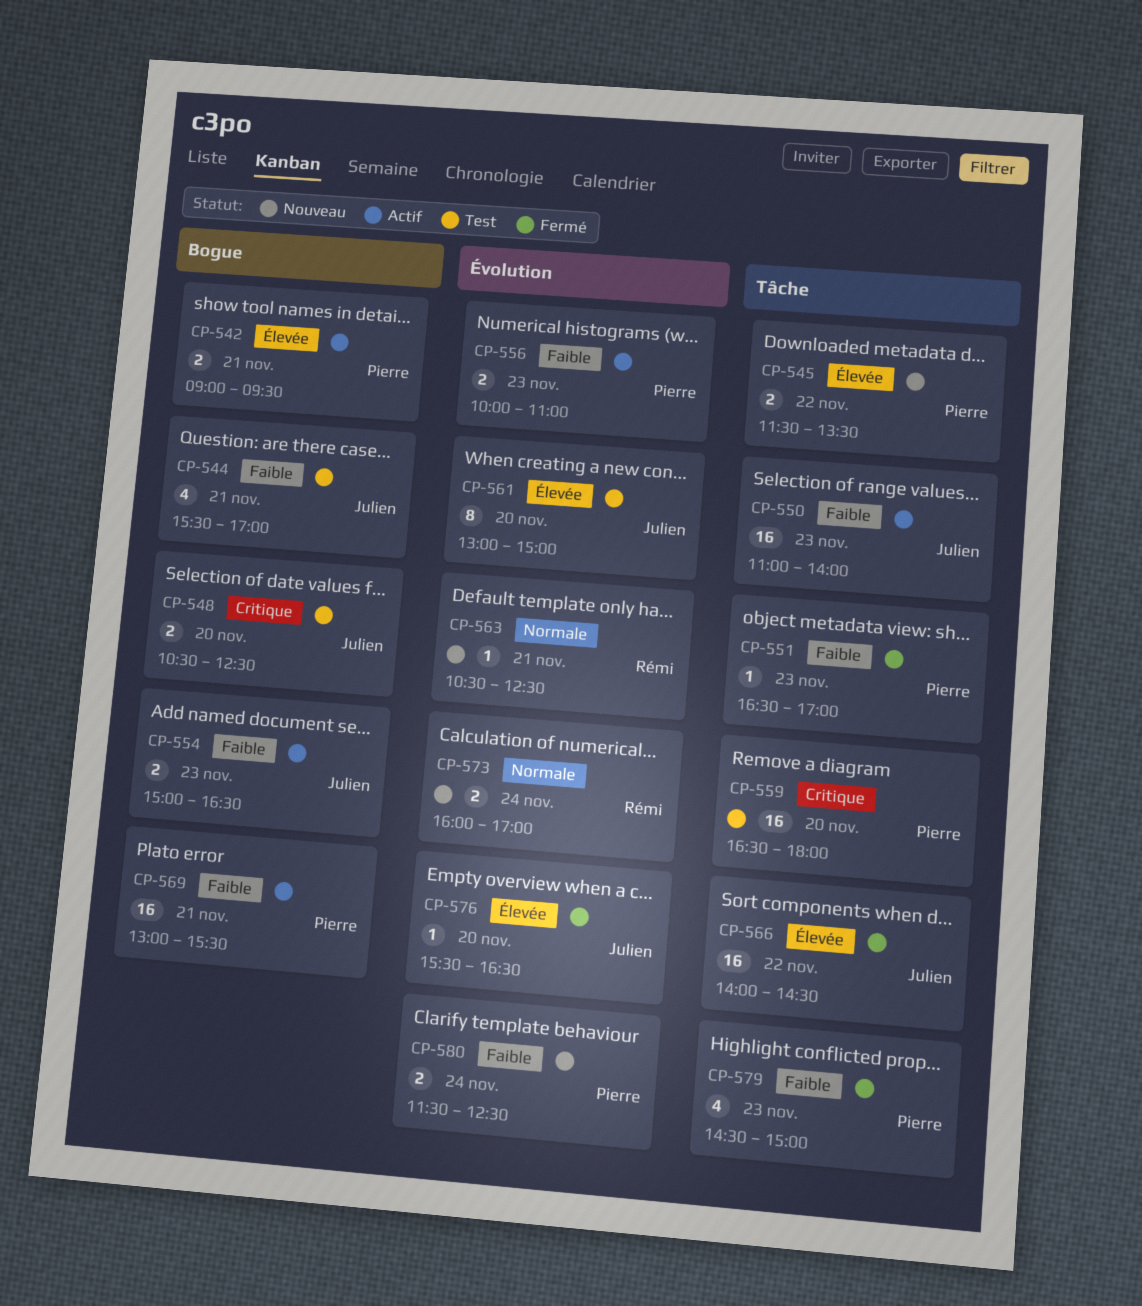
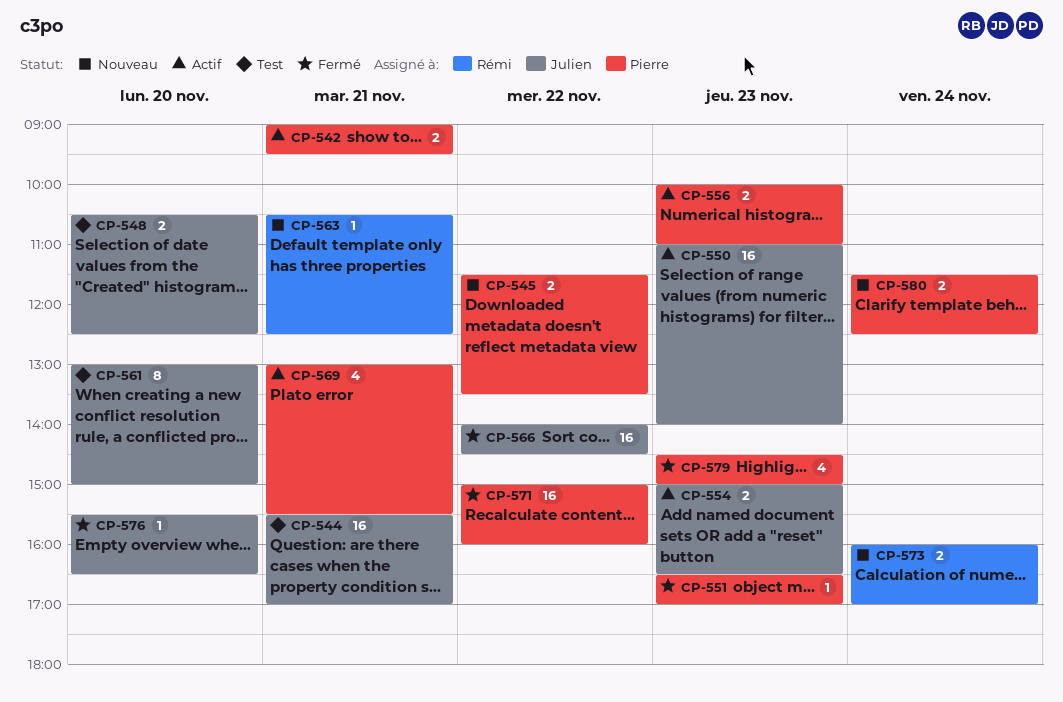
CP-544, estimate: 4 -> 16
CP-559: present -> none
CP-569, estimate: 16 -> 4
CP-571: none -> present

